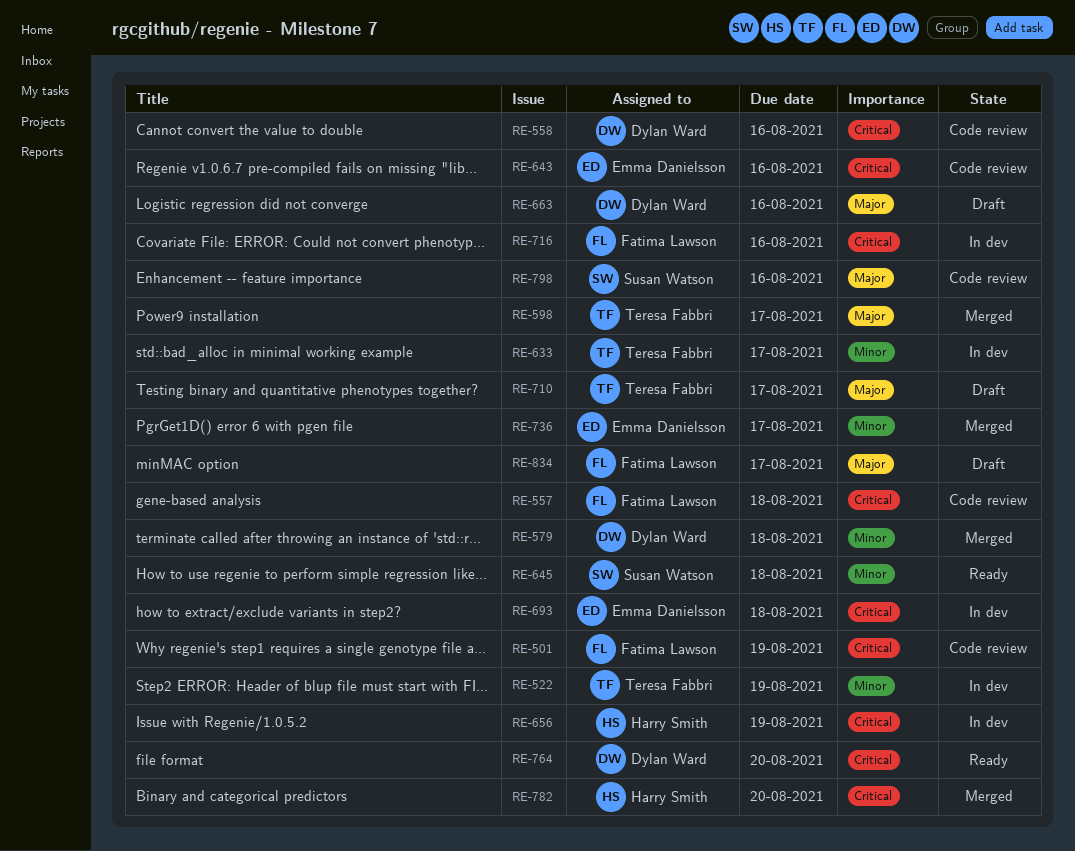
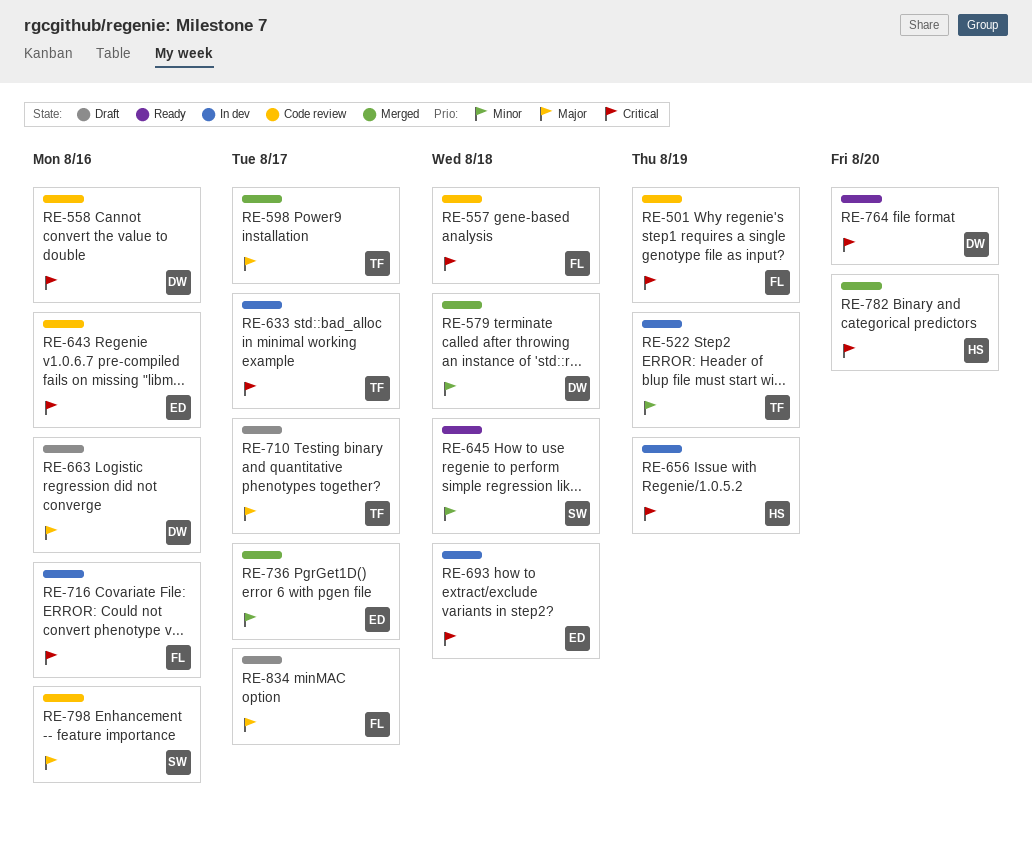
RE-633, priority: Minor -> Critical

